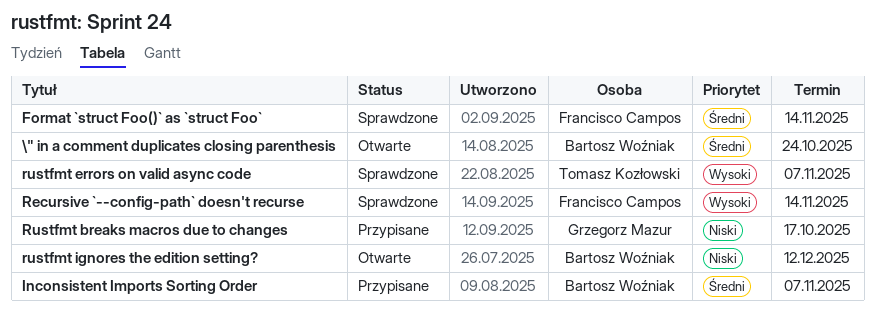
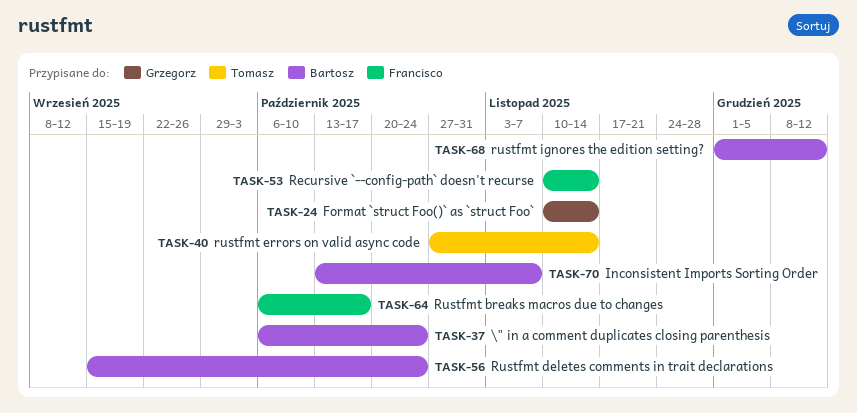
Format `struct Foo()` as `struct Foo`, owner: Francisco Campos -> Grzegorz Mazur
Rustfmt breaks macros due to changes, owner: Grzegorz Mazur -> Francisco Campos
Rustfmt deletes comments in trait declarations: none -> present
rustfmt errors on valid async code, due: Nov 7 -> Nov 14

